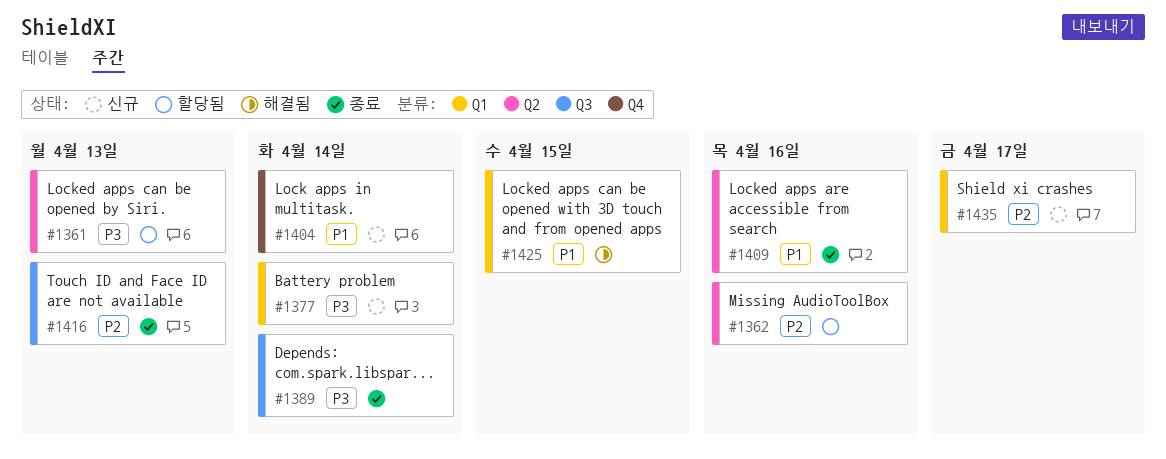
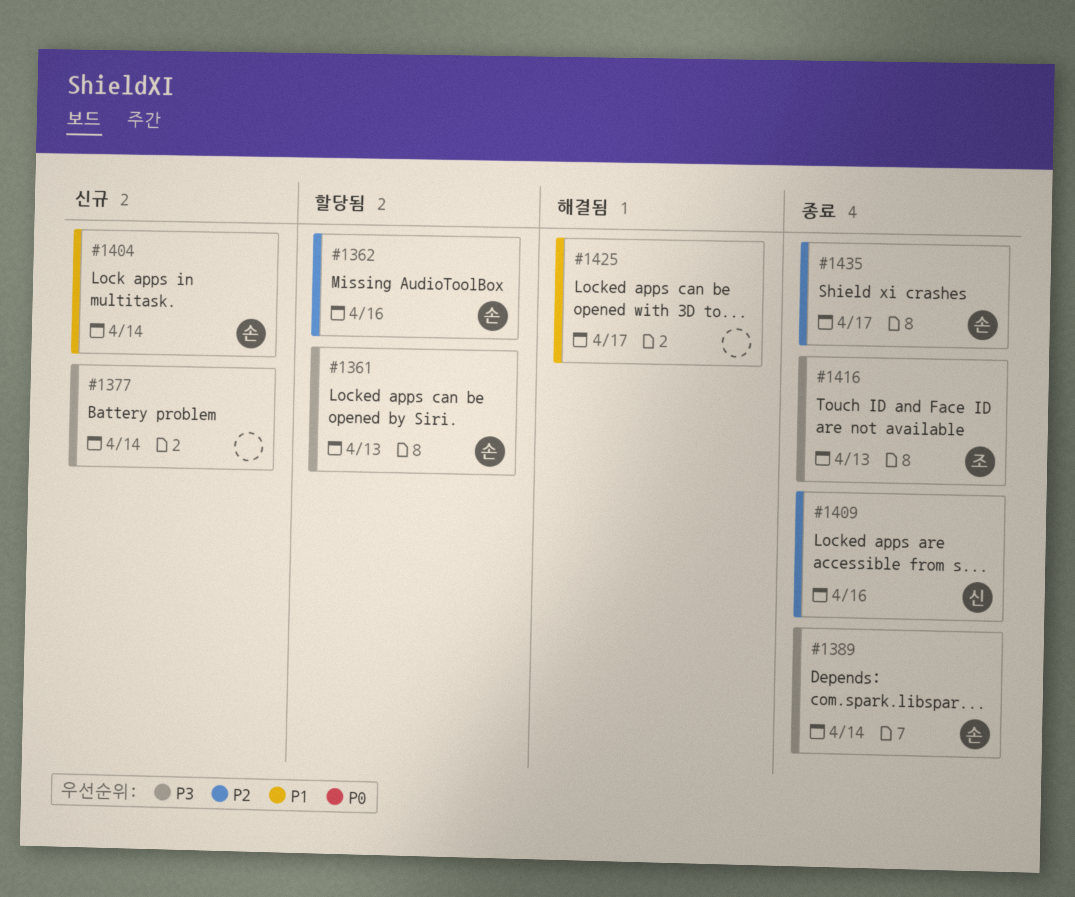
#1409, priority: P1 -> P2
#1416, priority: P2 -> P3
#1425, due: Apr 15 -> Apr 17
#1435, status: 신규 -> 종료

